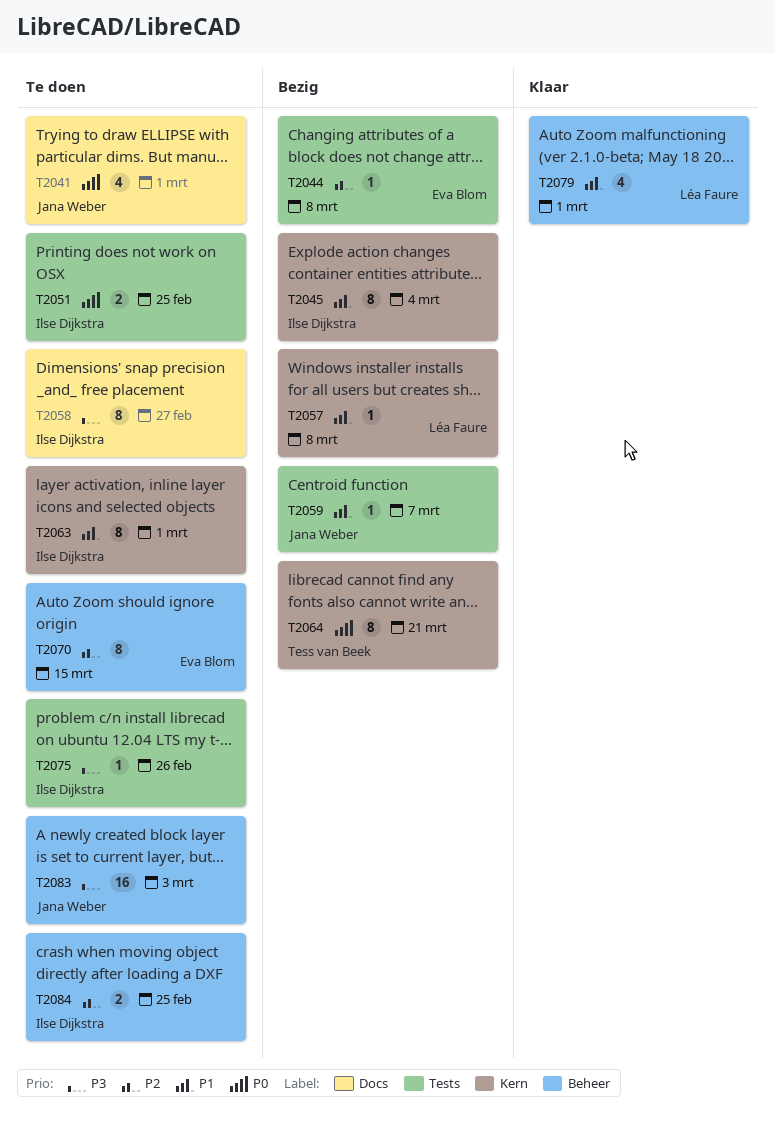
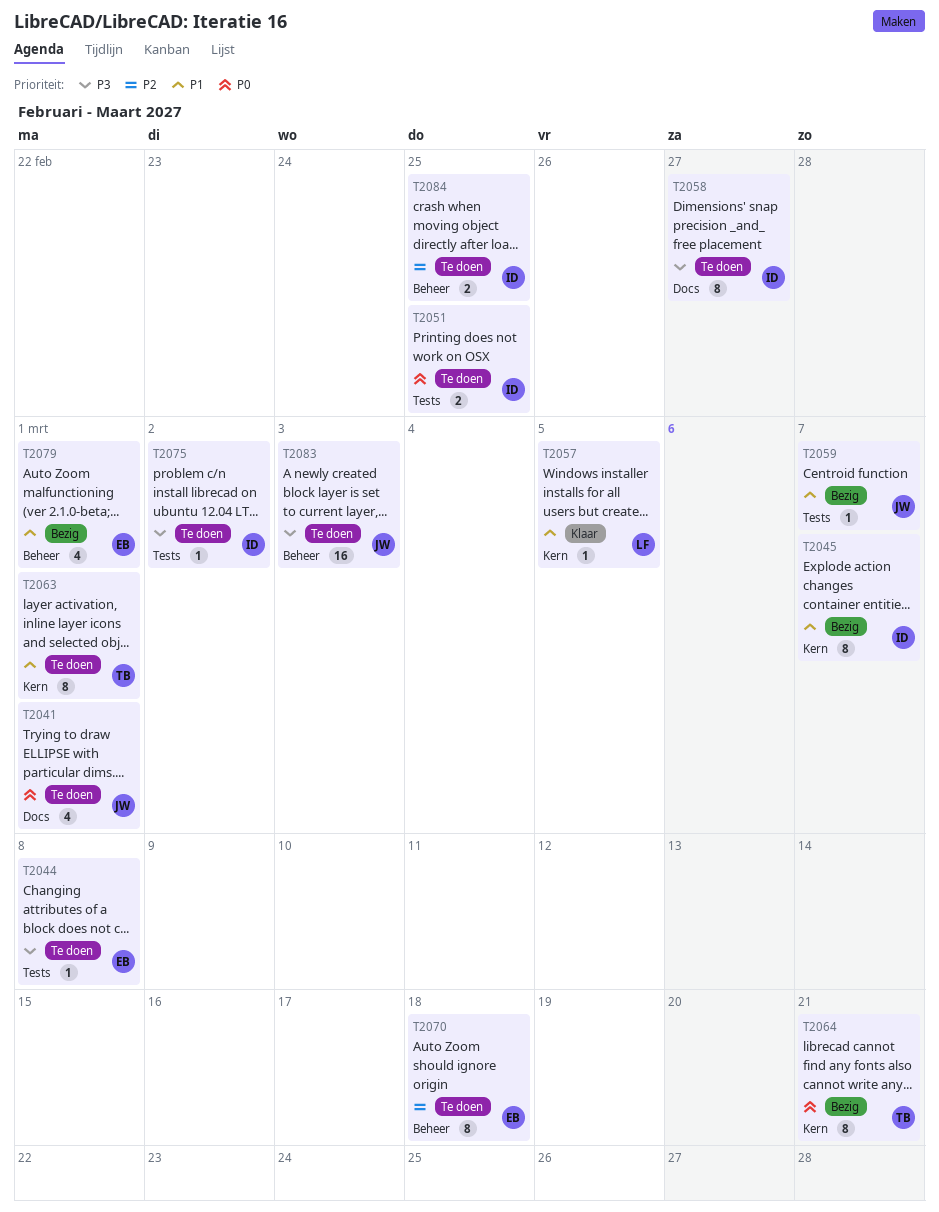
T2044, status: Bezig -> Te doen
T2044, priority: P2 -> P3
T2045, due: Mar 4 -> Mar 7
T2057, status: Bezig -> Klaar
T2057, due: Mar 8 -> Mar 5
T2063, owner: Ilse Dijkstra -> Tess van Beek
T2070, due: Mar 15 -> Mar 18
T2075, due: Feb 26 -> Mar 2
T2079, status: Klaar -> Bezig
T2079, owner: Léa Faure -> Eva Blom

